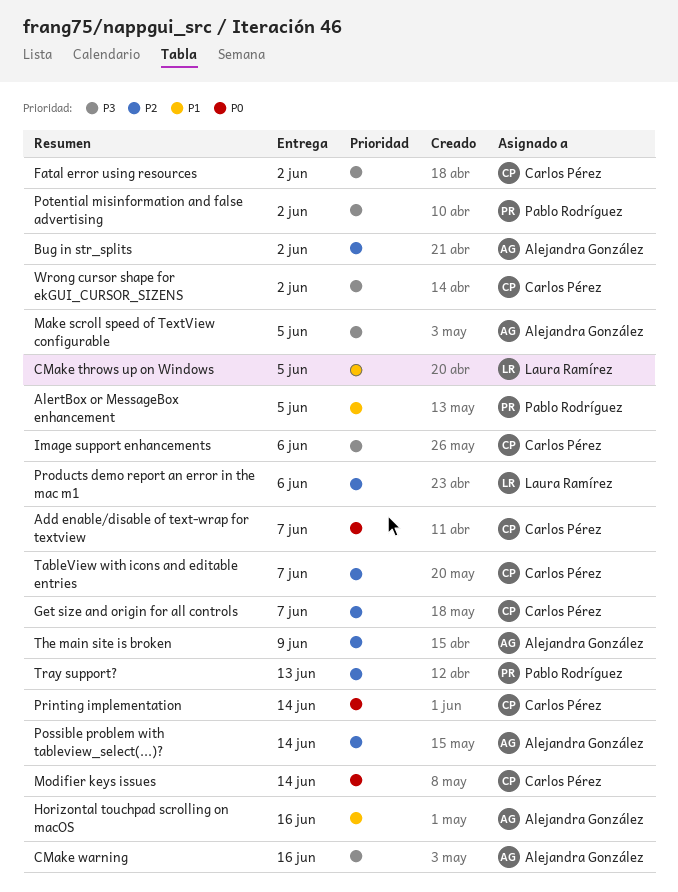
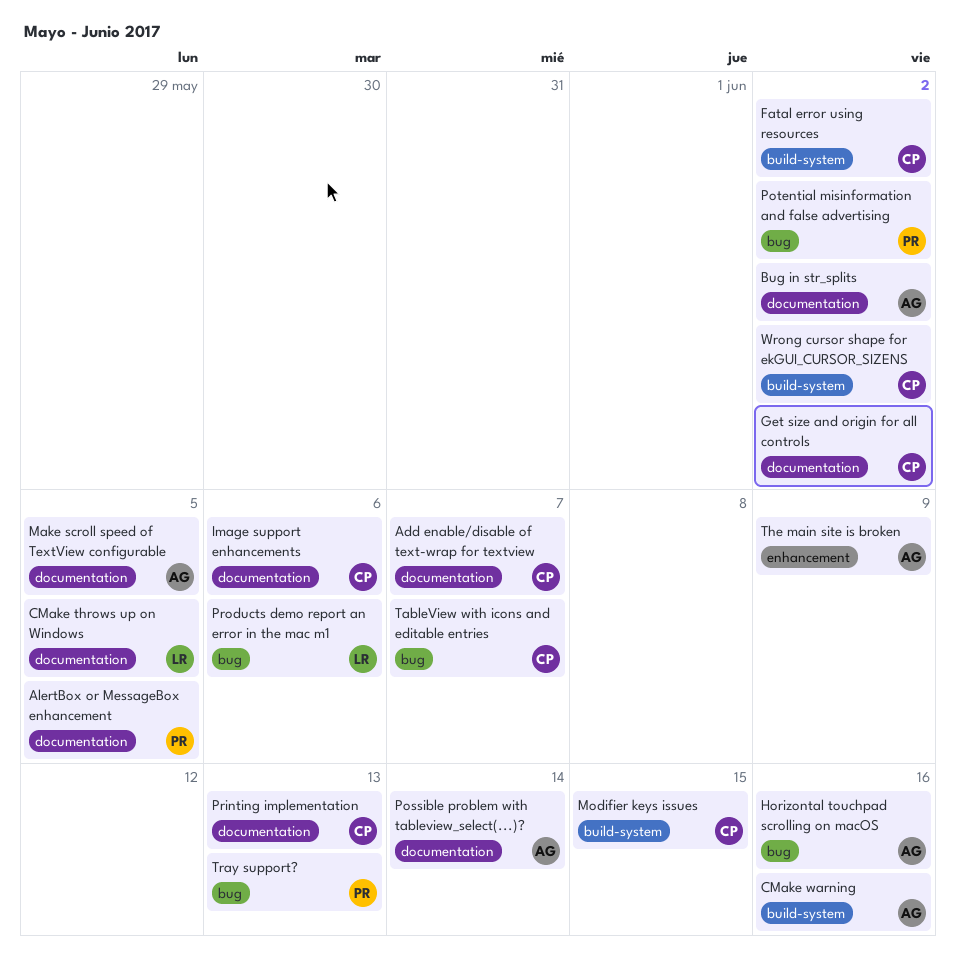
Get size and origin for all controls, due: Jun 7 -> Jun 2
Modifier keys issues, due: Jun 14 -> Jun 15
Printing implementation, due: Jun 14 -> Jun 13

